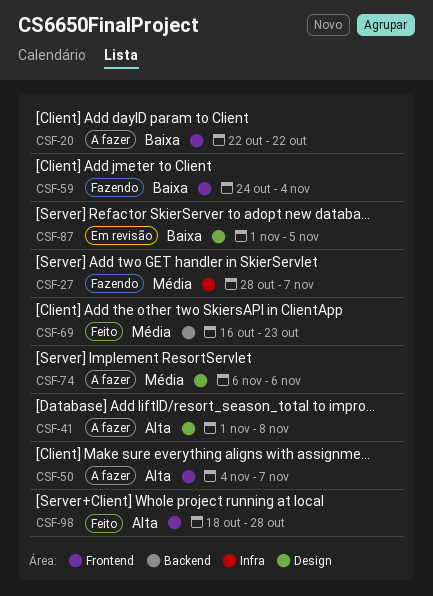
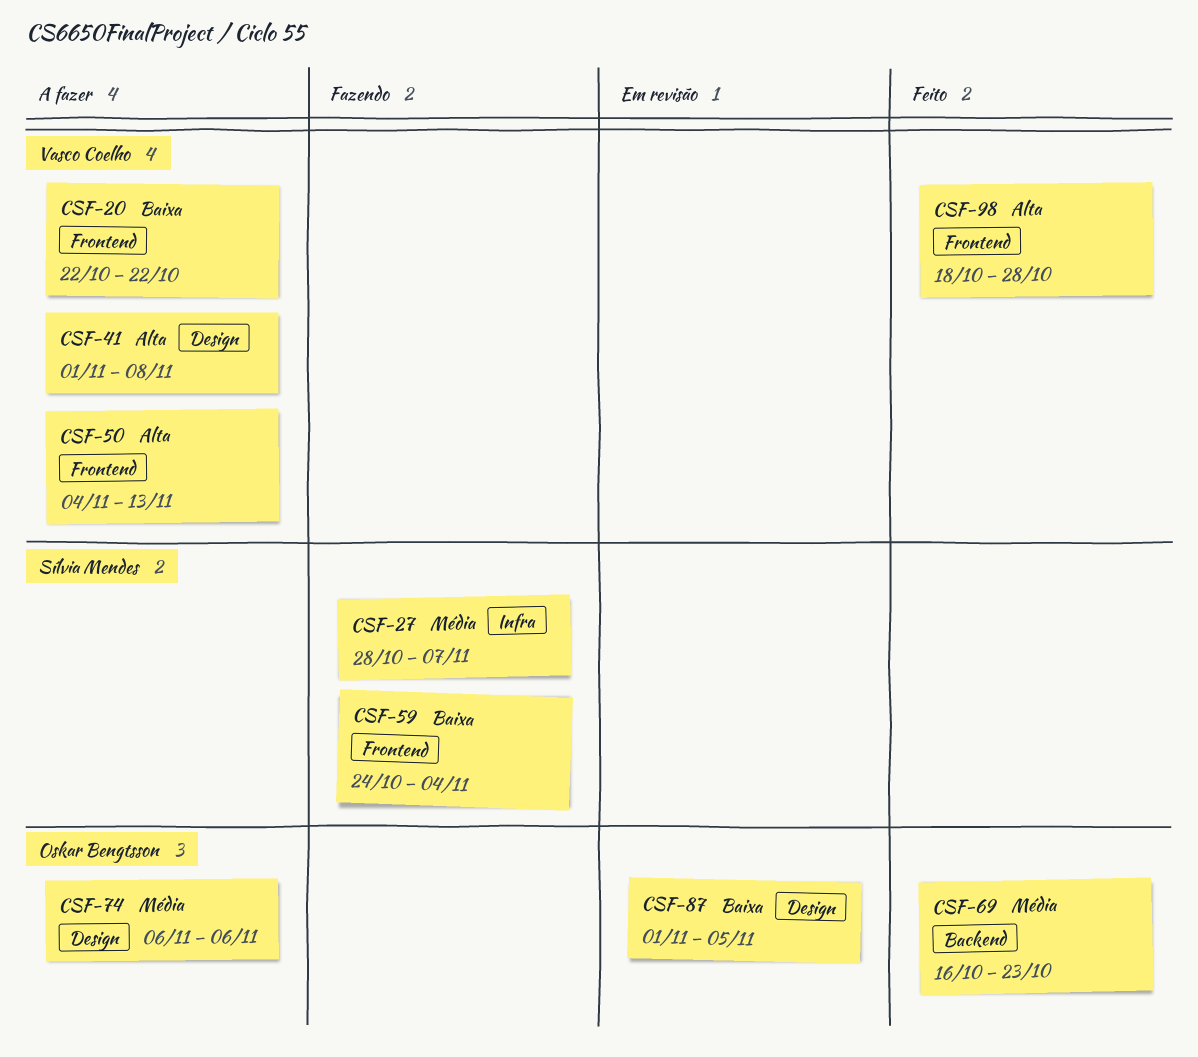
CSF-50, due: Nov 7 -> Nov 13

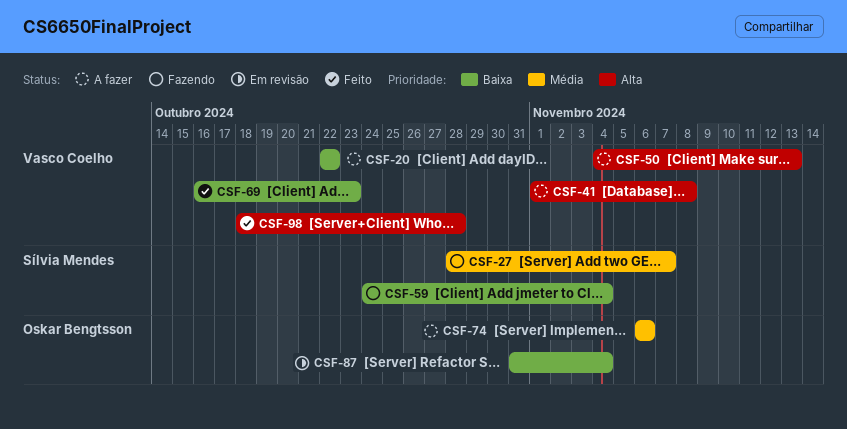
CSF-69, owner: Oskar Bengtsson -> Vasco Coelho
CSF-69, priority: Média -> Baixa
CSF-87, start: Nov 1 -> Oct 31
CSF-87, due: Nov 5 -> Nov 4

